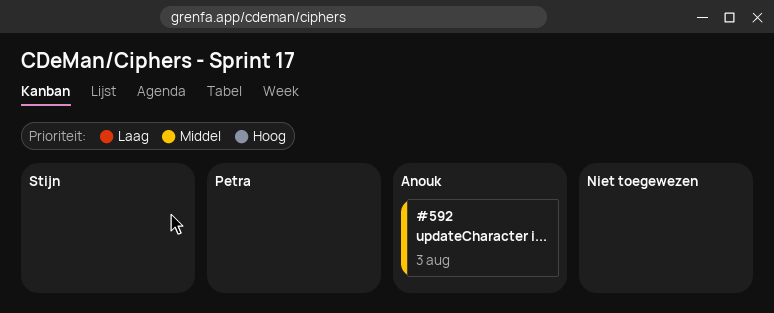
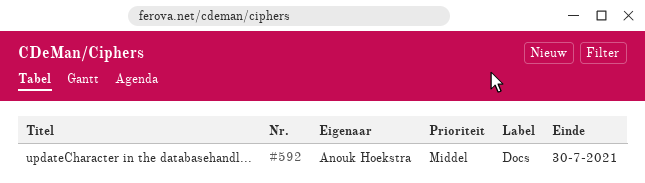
#592, due: Aug 3 -> Jul 30

